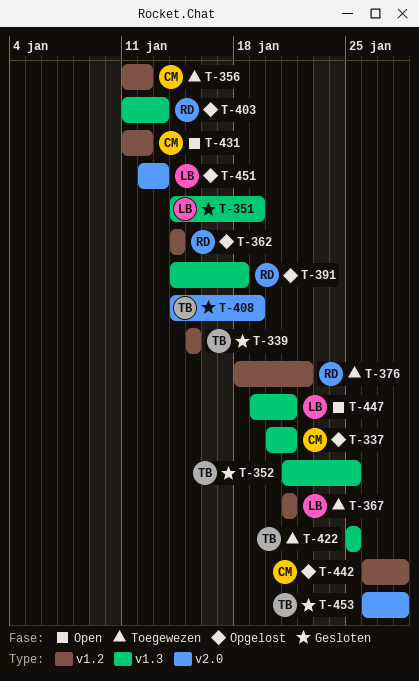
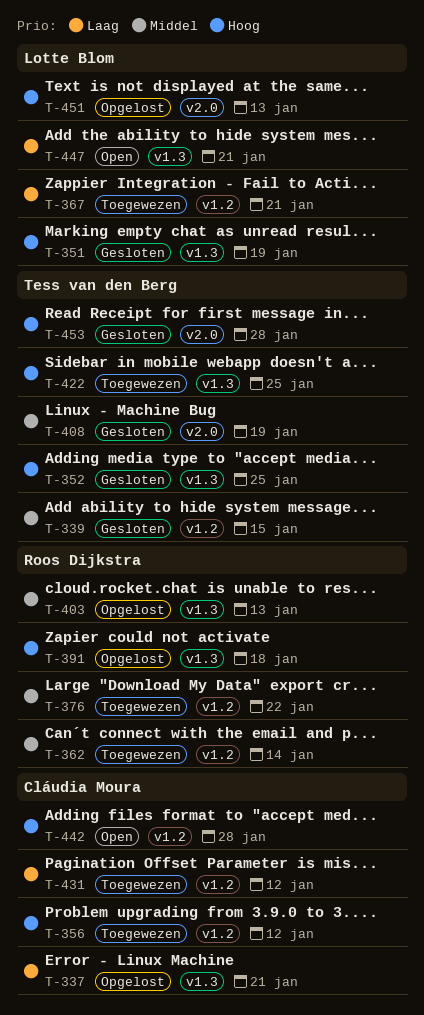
T-362, status: Opgelost -> Toegewezen
T-431, status: Open -> Toegewezen
T-442, status: Opgelost -> Open

